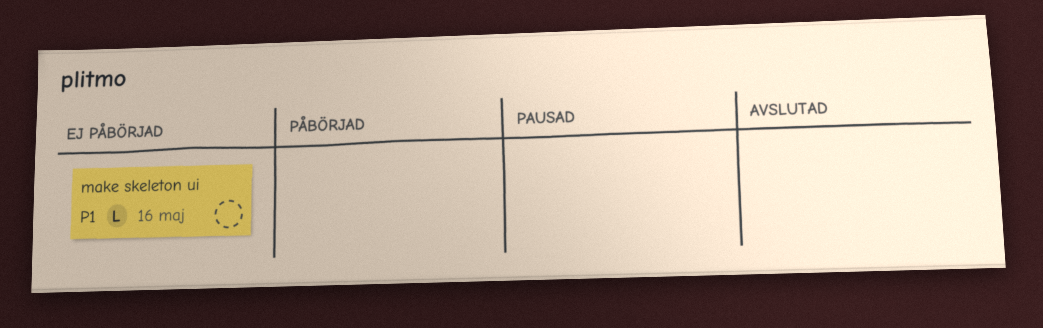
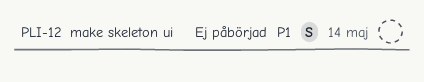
make skeleton ui, estimate: L -> S
make skeleton ui, due: May 16 -> May 14

